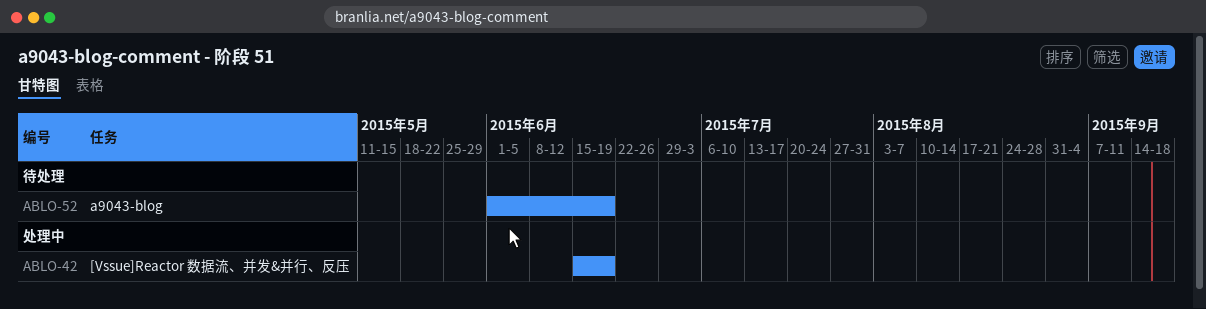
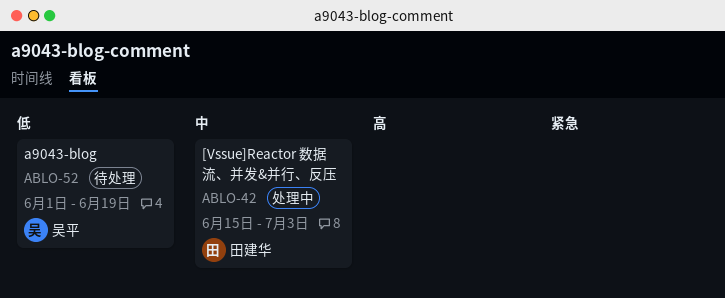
ABLO-42, due: Jun 19 -> Jul 3

